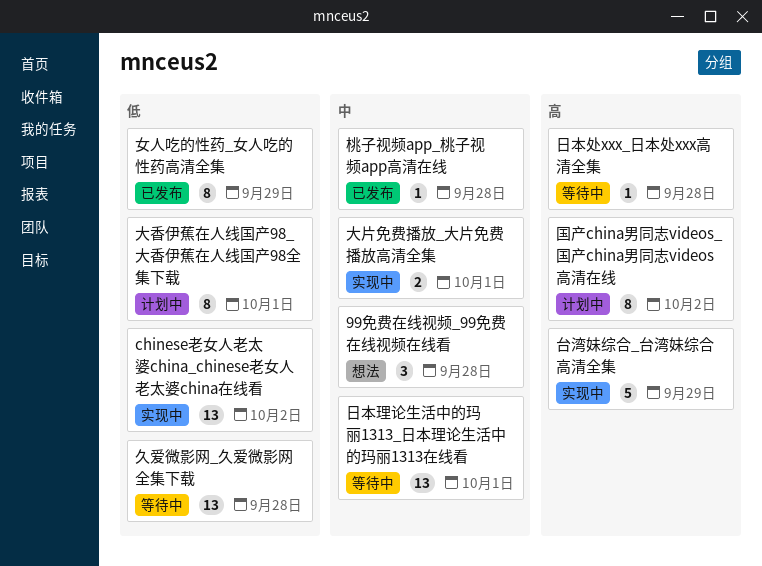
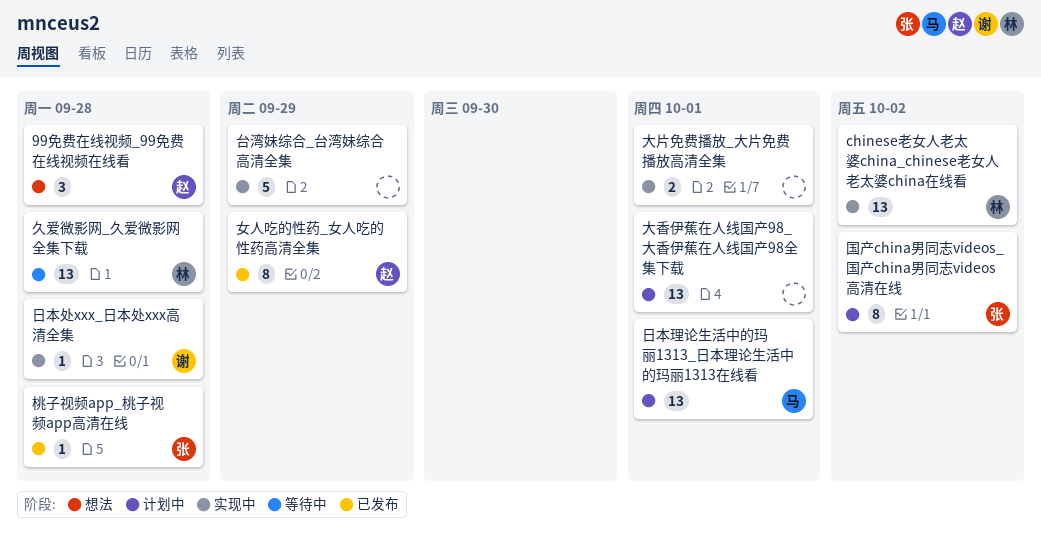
大香伊蕉在人线国产98_大香伊蕉在人线国产98全集下载, estimate: 8 -> 13
日本处xxx_日本处xxx高清全集, status: 等待中 -> 实现中
日本理论生活中的玛丽1313_日本理论生活中的玛丽1313在线看, status: 等待中 -> 计划中

